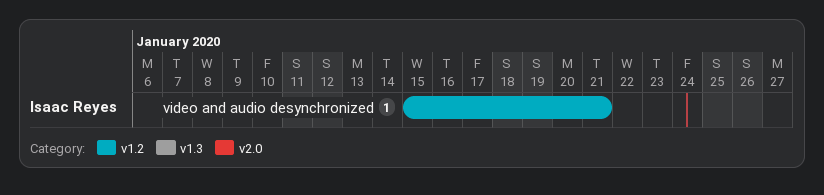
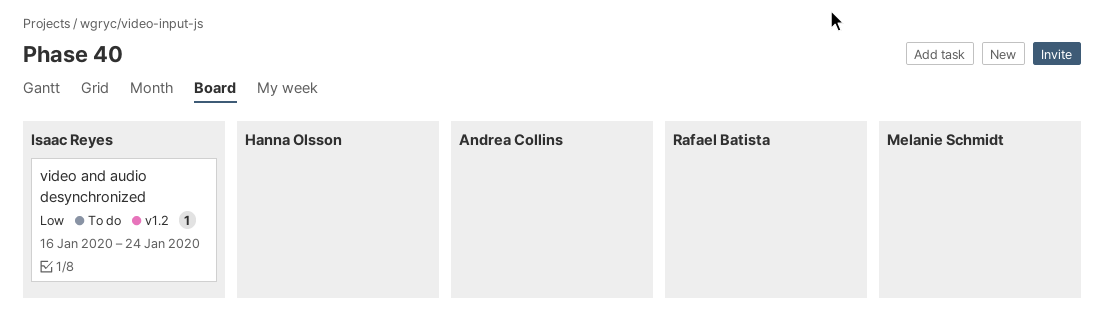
video and audio desynchronized, start: Jan 15 -> Jan 16
video and audio desynchronized, due: Jan 21 -> Jan 24

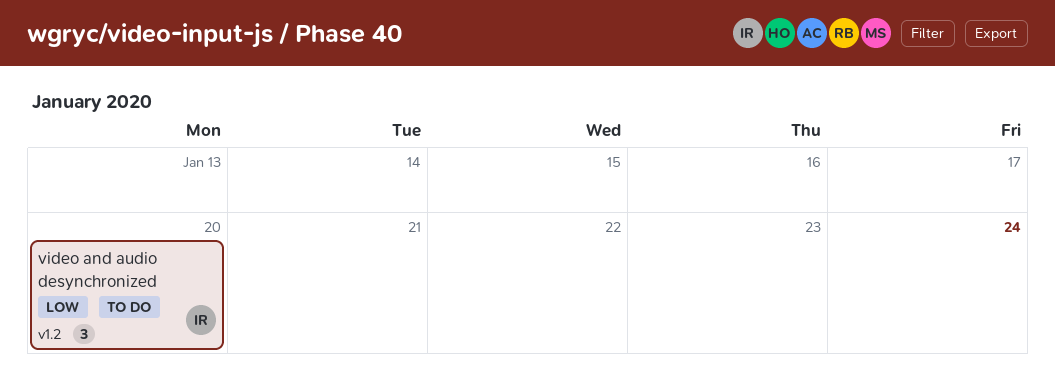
video and audio desynchronized, estimate: 1 -> 3
video and audio desynchronized, due: Jan 24 -> Jan 20

